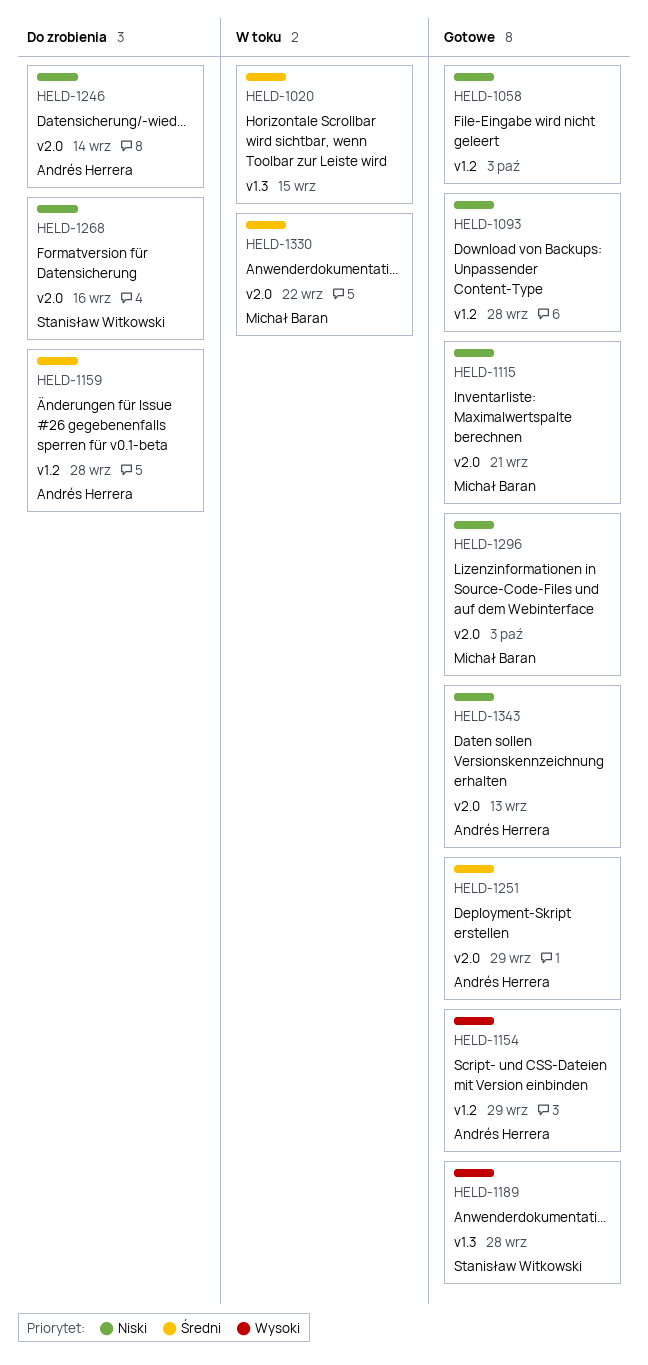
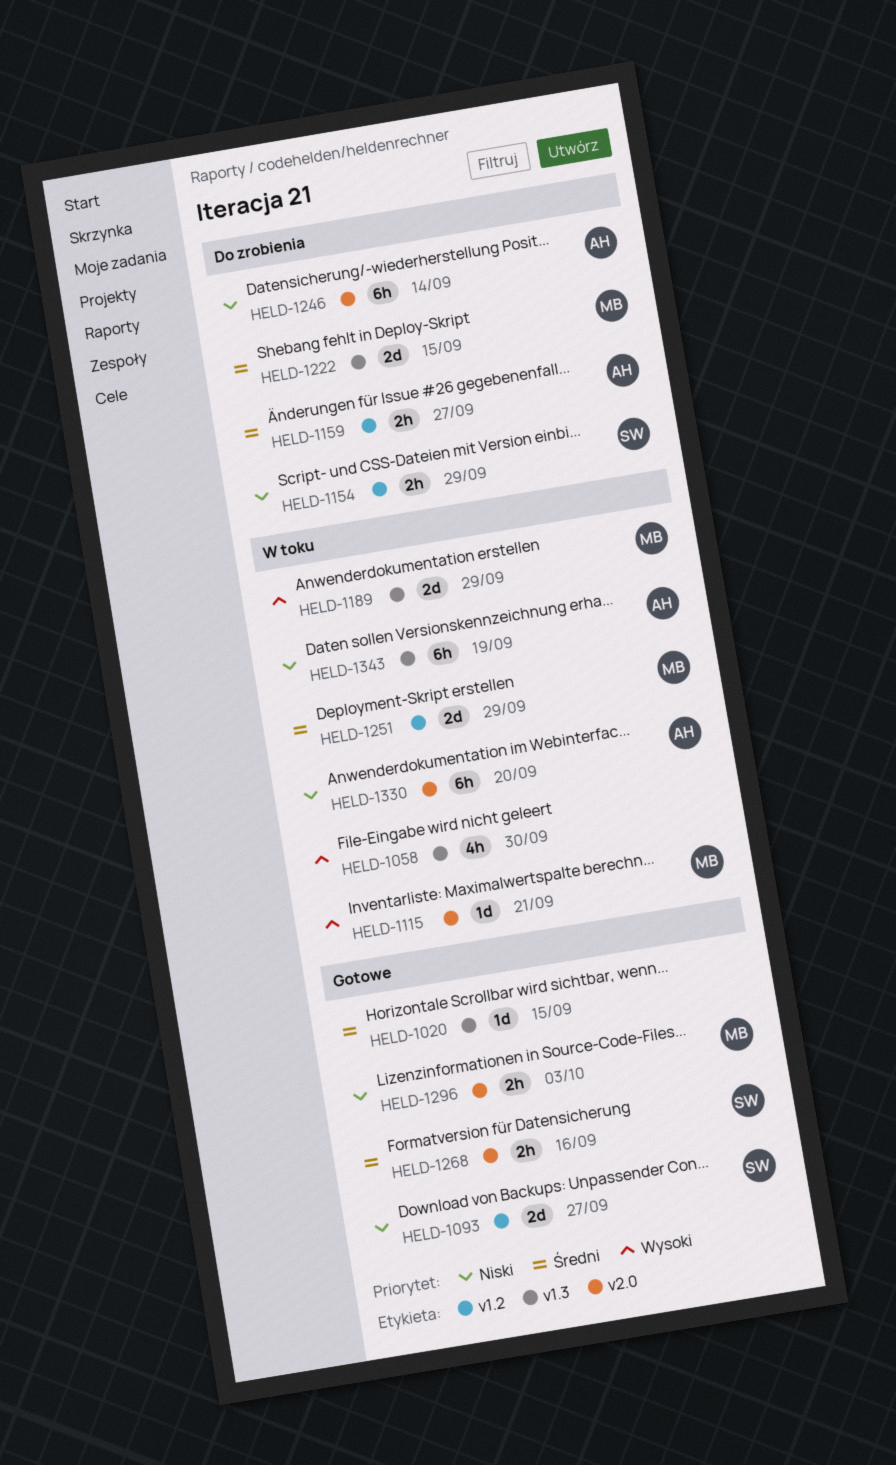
HELD-1020, status: W toku -> Gotowe
HELD-1058, status: Gotowe -> W toku
HELD-1058, priority: Niski -> Wysoki
HELD-1058, label: v1.2 -> v1.3
HELD-1058, due: Oct 3 -> Sep 30
HELD-1093, owner: none -> Stanisław Witkowski
HELD-1093, due: Sep 28 -> Sep 27
HELD-1115, status: Gotowe -> W toku
HELD-1115, priority: Niski -> Wysoki
HELD-1154, status: Gotowe -> Do zrobienia
HELD-1154, owner: Andrés Herrera -> Stanisław Witkowski
HELD-1154, priority: Wysoki -> Niski
HELD-1159, due: Sep 28 -> Sep 27
HELD-1189, status: Gotowe -> W toku
HELD-1189, owner: Stanisław Witkowski -> Michał Baran
HELD-1189, due: Sep 28 -> Sep 29
HELD-1222: none -> present
HELD-1251, status: Gotowe -> W toku
HELD-1251, owner: Andrés Herrera -> Michał Baran
HELD-1251, label: v2.0 -> v1.2
HELD-1268, status: Do zrobienia -> Gotowe
HELD-1268, priority: Niski -> Średni
HELD-1330, owner: Michał Baran -> Andrés Herrera
HELD-1330, priority: Średni -> Niski
HELD-1330, due: Sep 22 -> Sep 20
HELD-1343, status: Gotowe -> W toku
HELD-1343, label: v2.0 -> v1.3
HELD-1343, due: Sep 13 -> Sep 19

